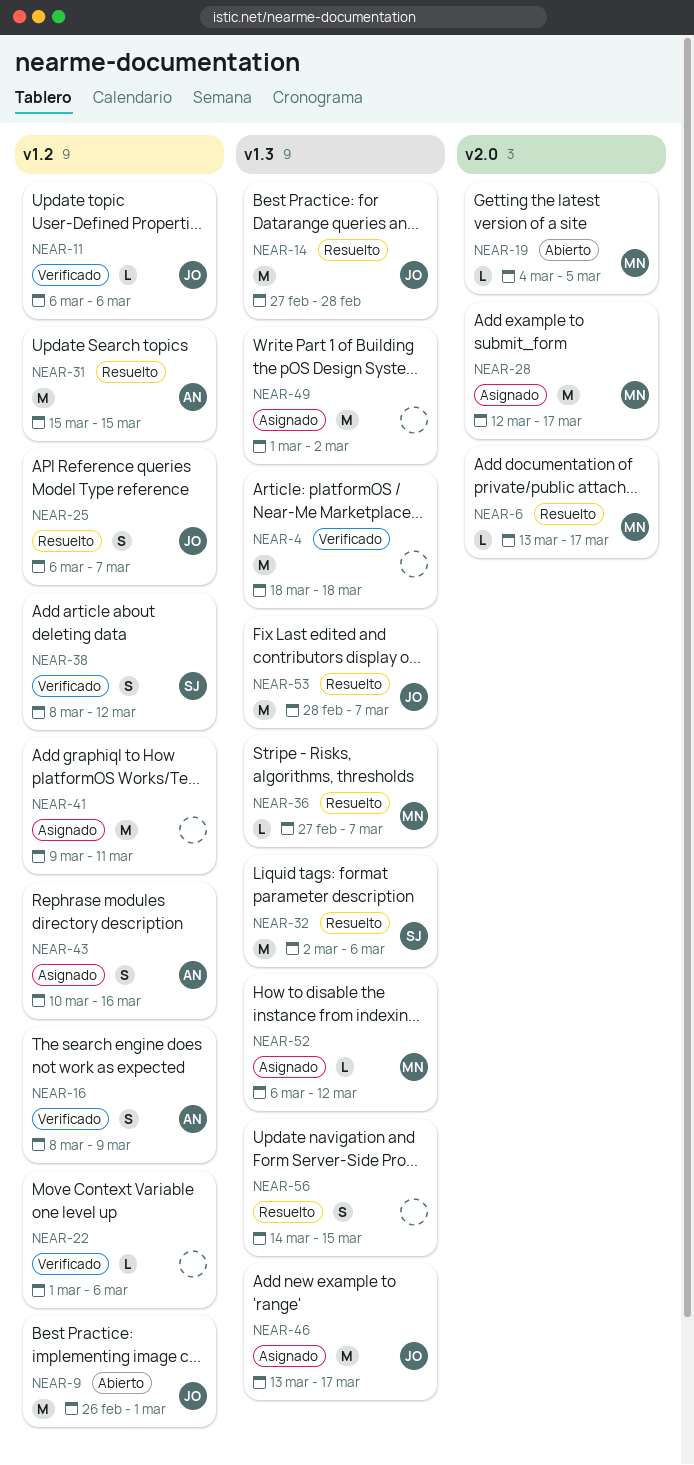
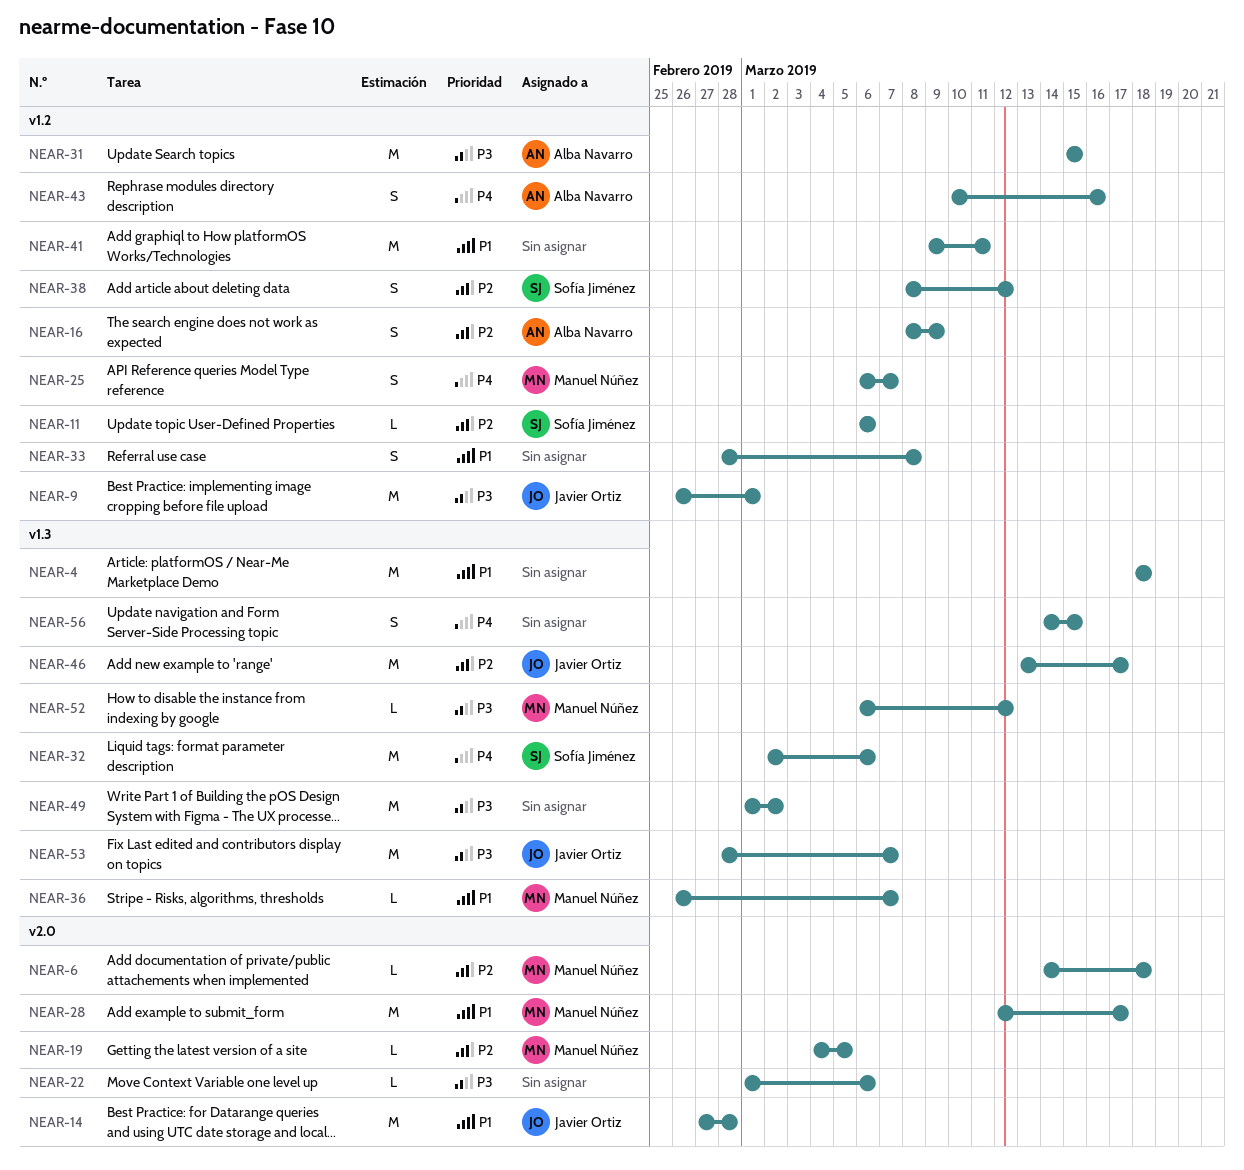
NEAR-6, start: Mar 13 -> Mar 14
NEAR-6, due: Mar 17 -> Mar 18
NEAR-11, owner: Javier Ortiz -> Sofía Jiménez
NEAR-14, label: v1.3 -> v2.0
NEAR-22, label: v1.2 -> v2.0
NEAR-25, owner: Javier Ortiz -> Manuel Núñez
NEAR-33: none -> present
NEAR-36, start: Feb 27 -> Feb 26

